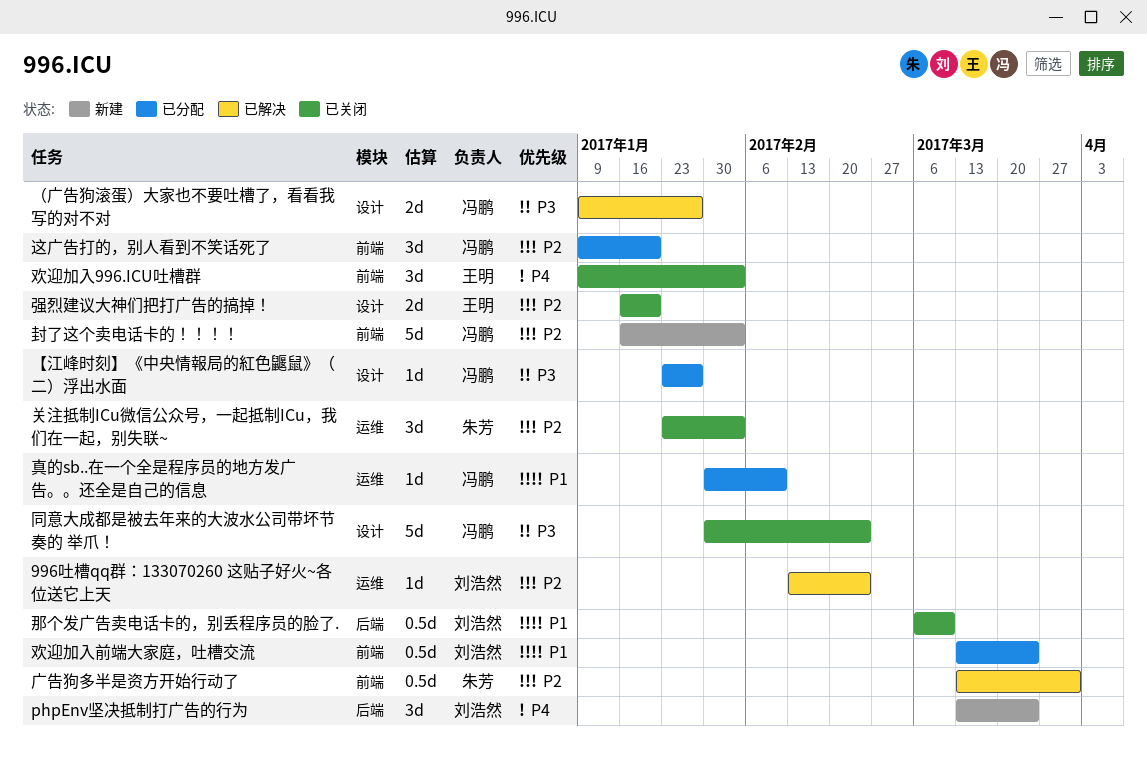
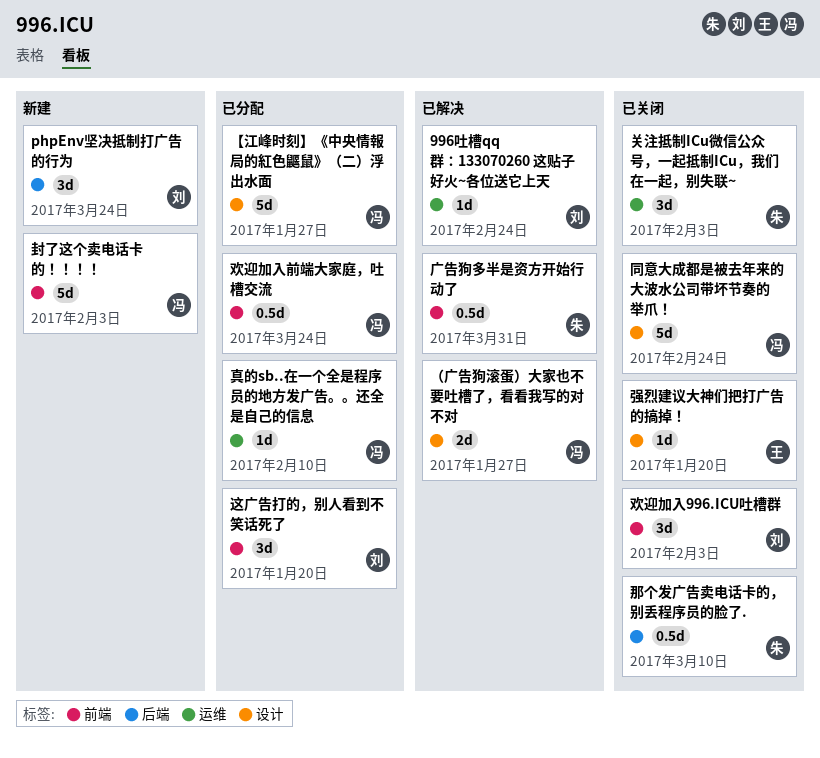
【江峰时刻】《中央情報局的紅色鼴鼠》（二）浮出水面, estimate: 1d -> 5d
强烈建议大神们把打广告的搞掉！, estimate: 2d -> 1d
欢迎加入996.ICU吐槽群, owner: 王明 -> 刘浩然
欢迎加入前端大家庭，吐槽交流, owner: 刘浩然 -> 冯鹏
这广告打的，别人看到不笑话死了, owner: 冯鹏 -> 刘浩然
那个发广告卖电话卡的，别丢程序员的脸了., owner: 刘浩然 -> 朱芳

